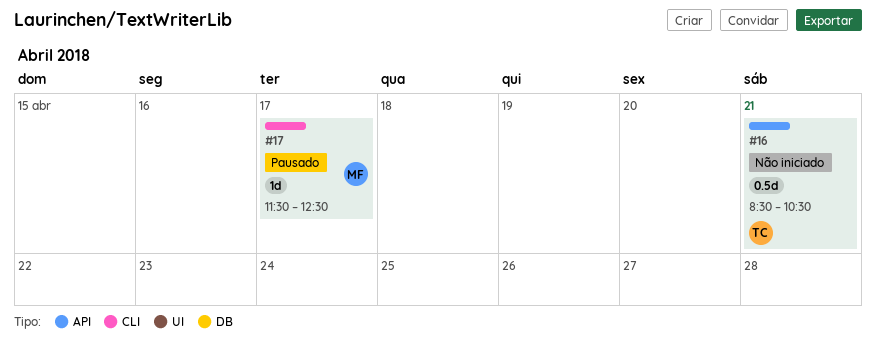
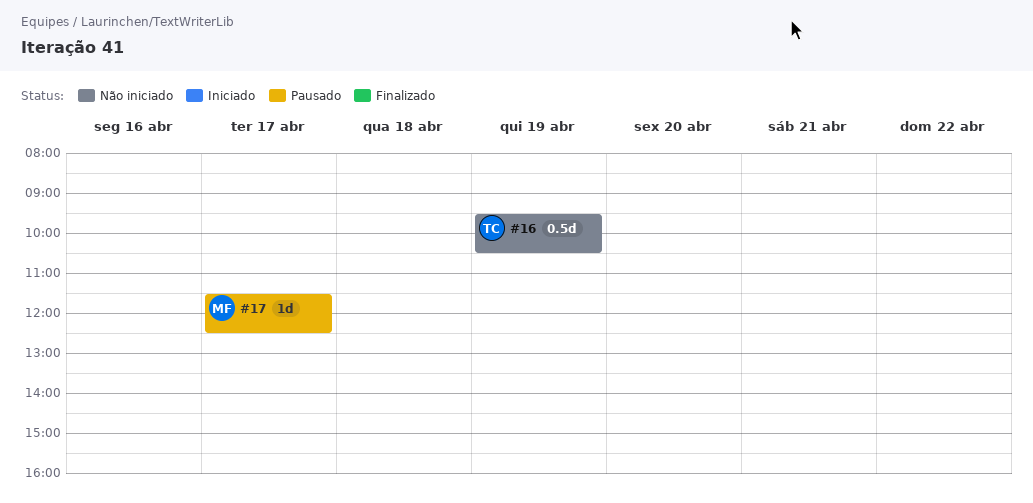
#16, day: Apr 21 -> Apr 19
#16, begins: 08:30 -> 09:30

